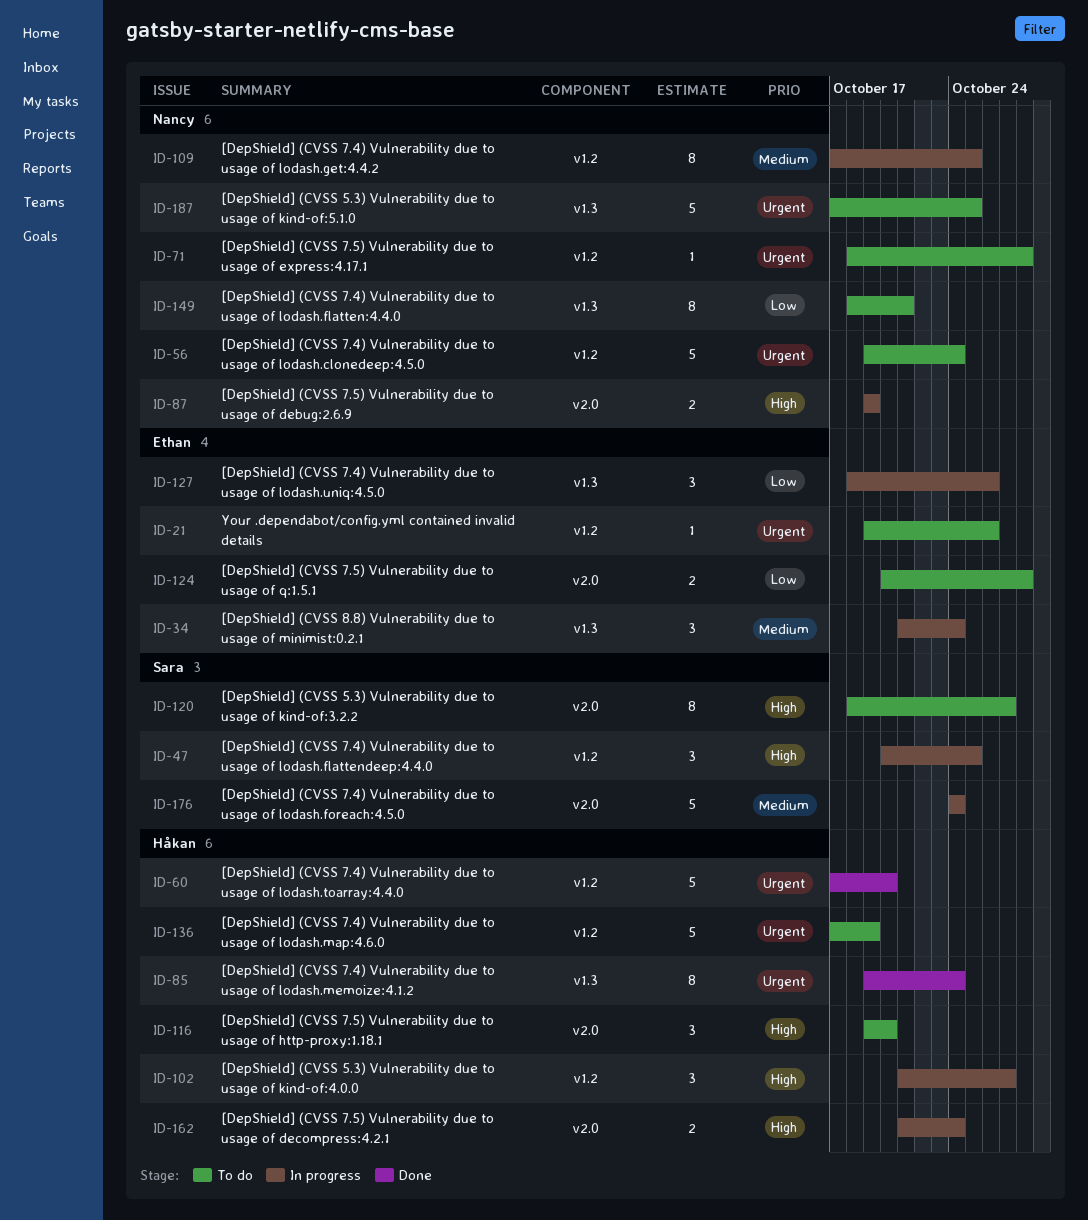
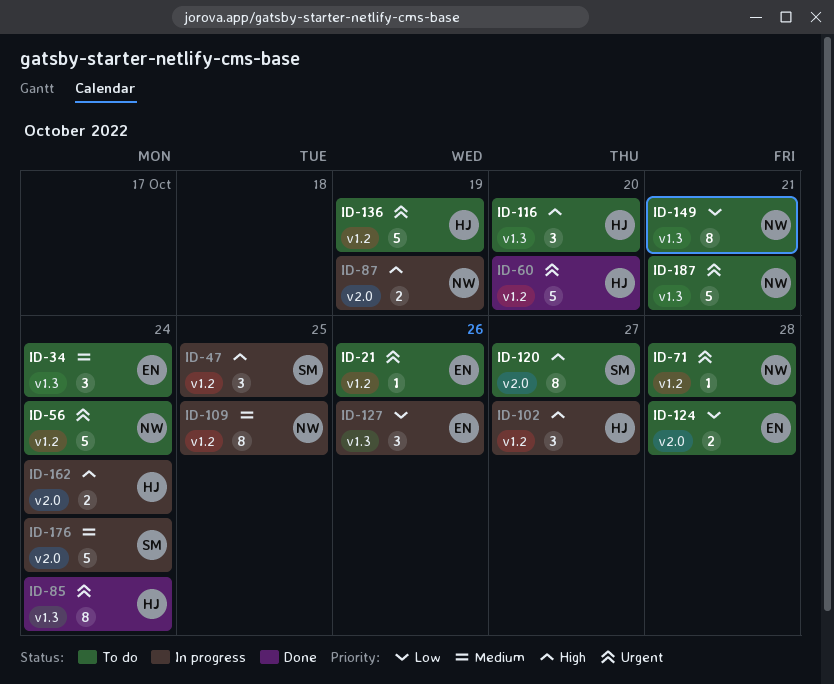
ID-34, status: In progress -> To do
ID-116, label: v2.0 -> v1.3
ID-187, due: Oct 25 -> Oct 21

